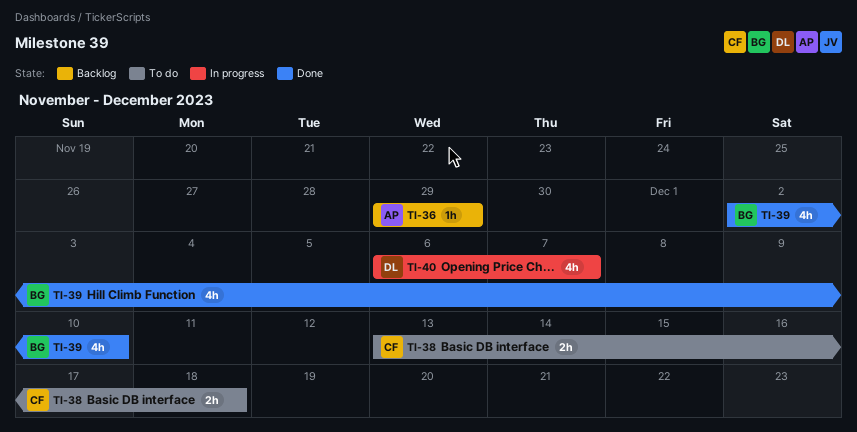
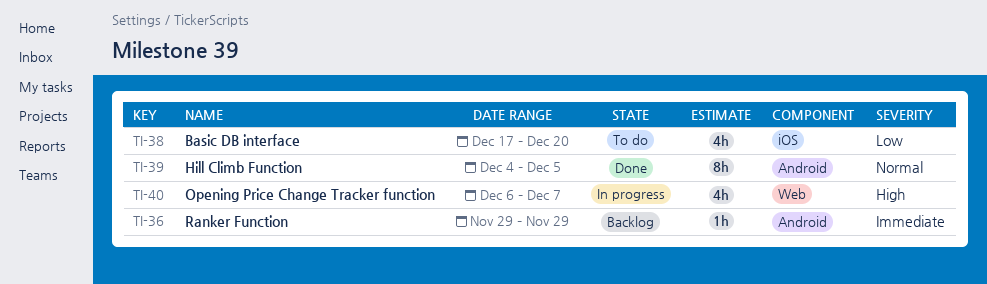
TI-38, estimate: 2h -> 4h
TI-38, start: Dec 13 -> Dec 17
TI-38, due: Dec 18 -> Dec 20
TI-39, estimate: 4h -> 8h
TI-39, start: Dec 2 -> Dec 4
TI-39, due: Dec 10 -> Dec 5

